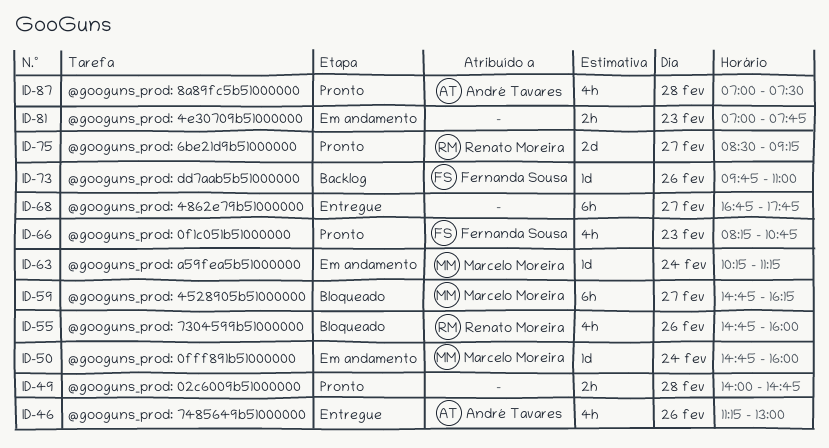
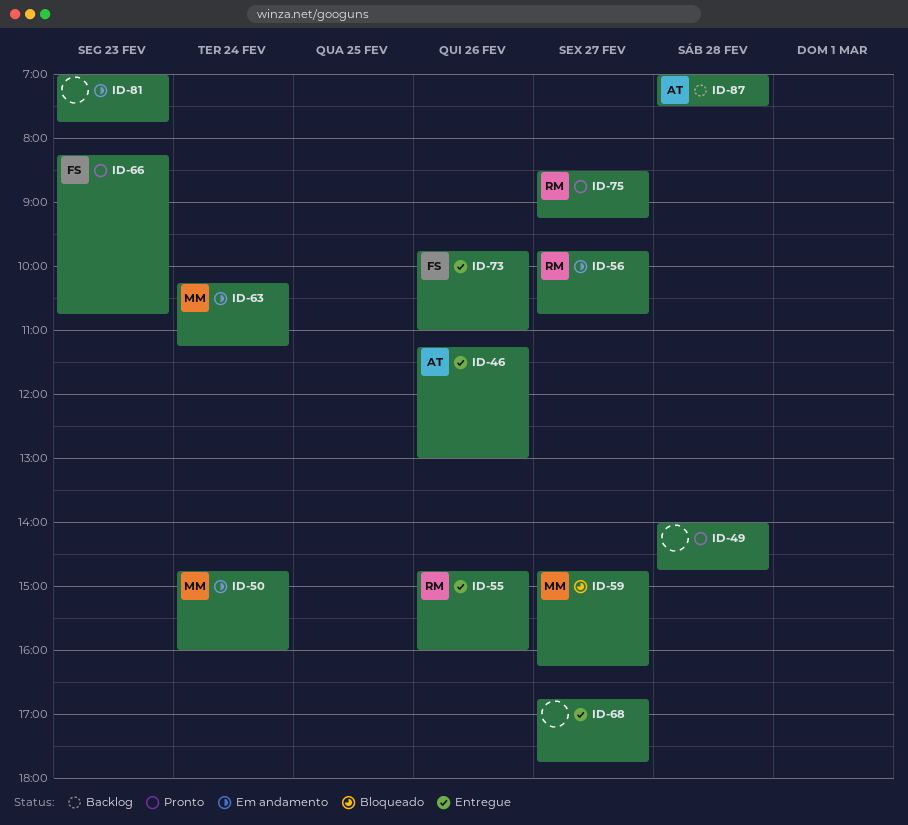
ID-55, status: Bloqueado -> Entregue
ID-56: none -> present
ID-73, status: Backlog -> Entregue
ID-87, status: Pronto -> Backlog

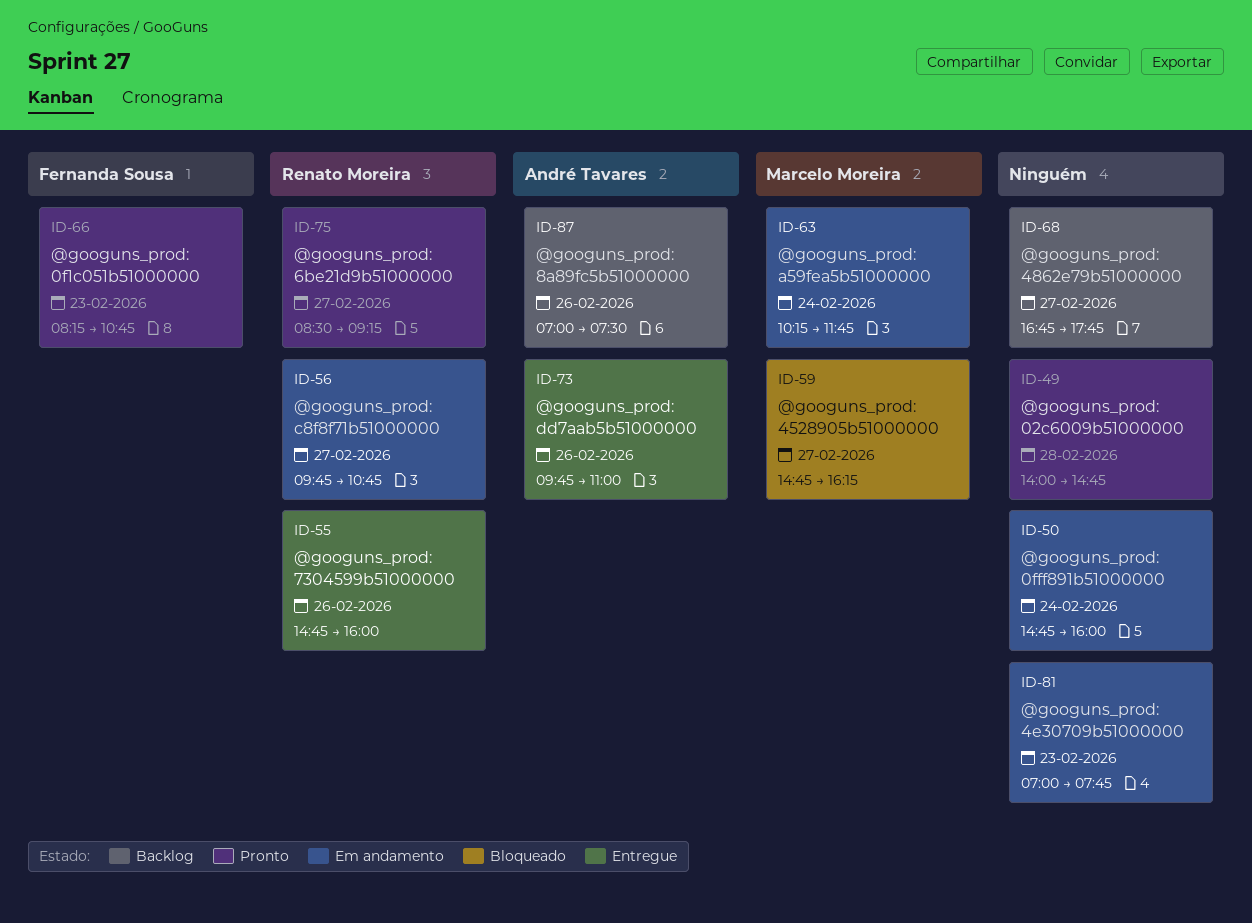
ID-46: present -> none
ID-50, owner: Marcelo Moreira -> none
ID-63, ends: 11:15 -> 11:45
ID-68, status: Entregue -> Backlog
ID-73, owner: Fernanda Sousa -> André Tavares
ID-87, day: Feb 28 -> Feb 26

